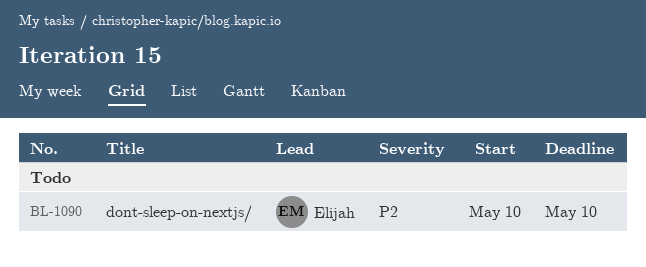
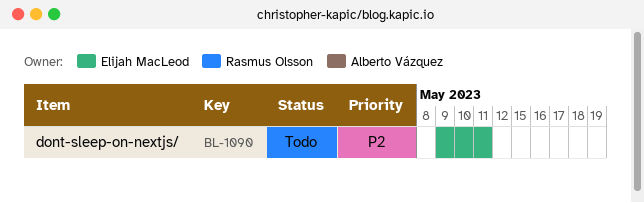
BL-1090, start: May 10 -> May 9
BL-1090, due: May 10 -> May 11

